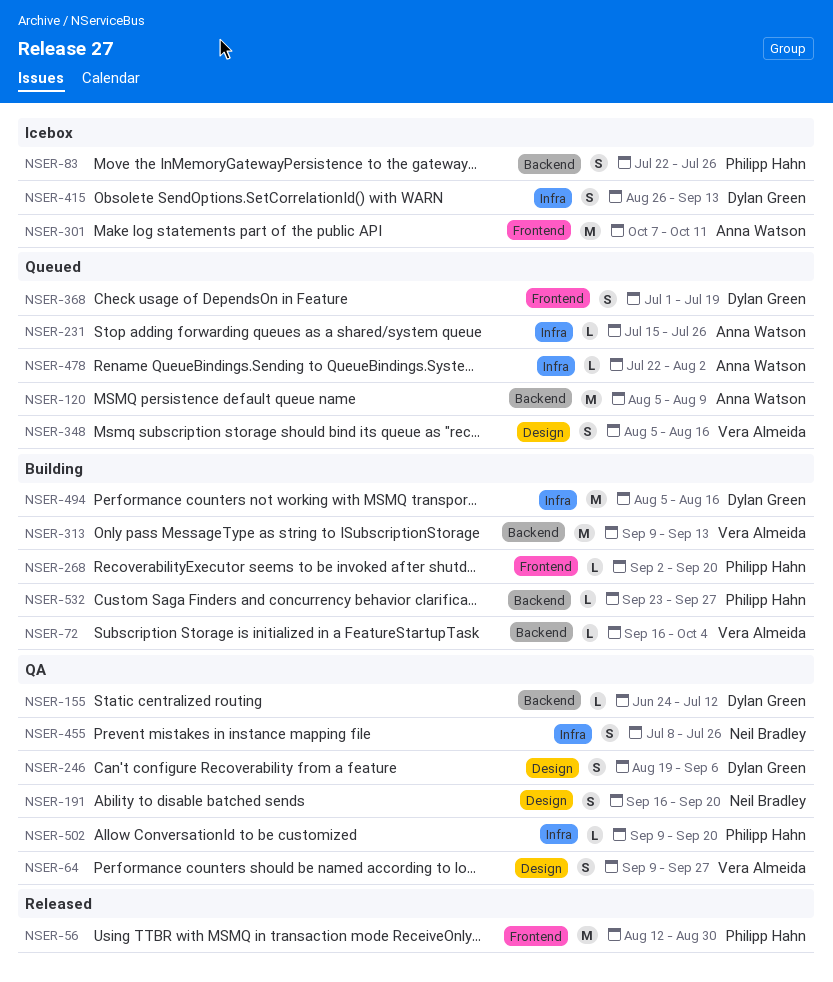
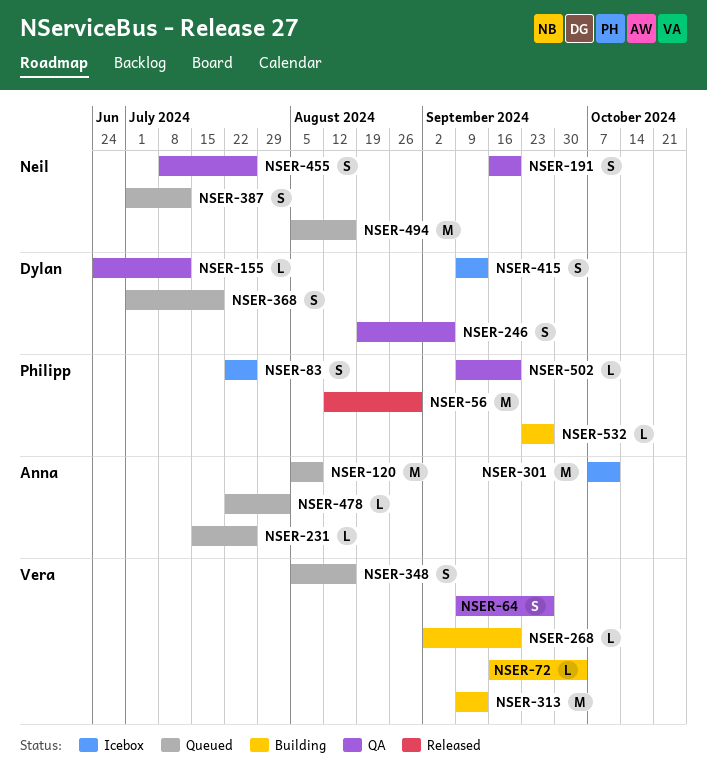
NSER-268, owner: Philipp Hahn -> Vera Almeida
NSER-387: none -> present
NSER-415, start: Aug 26 -> Sep 9
NSER-494, status: Building -> Queued
NSER-494, owner: Dylan Green -> Neil Bradley

